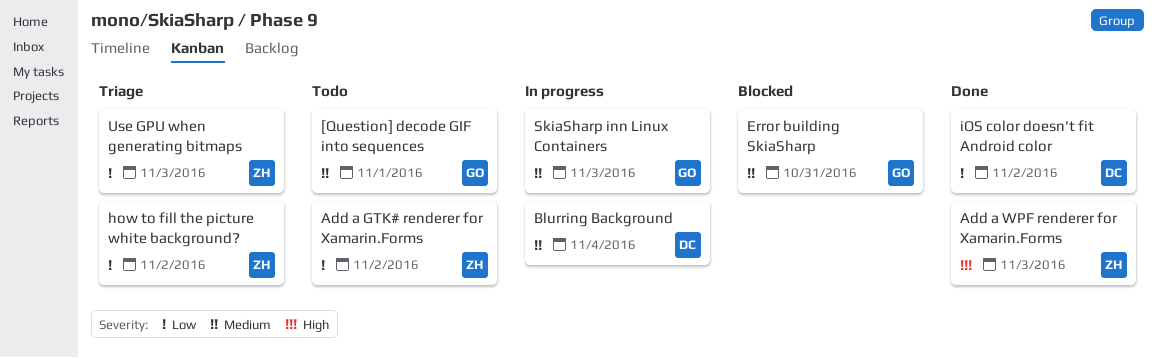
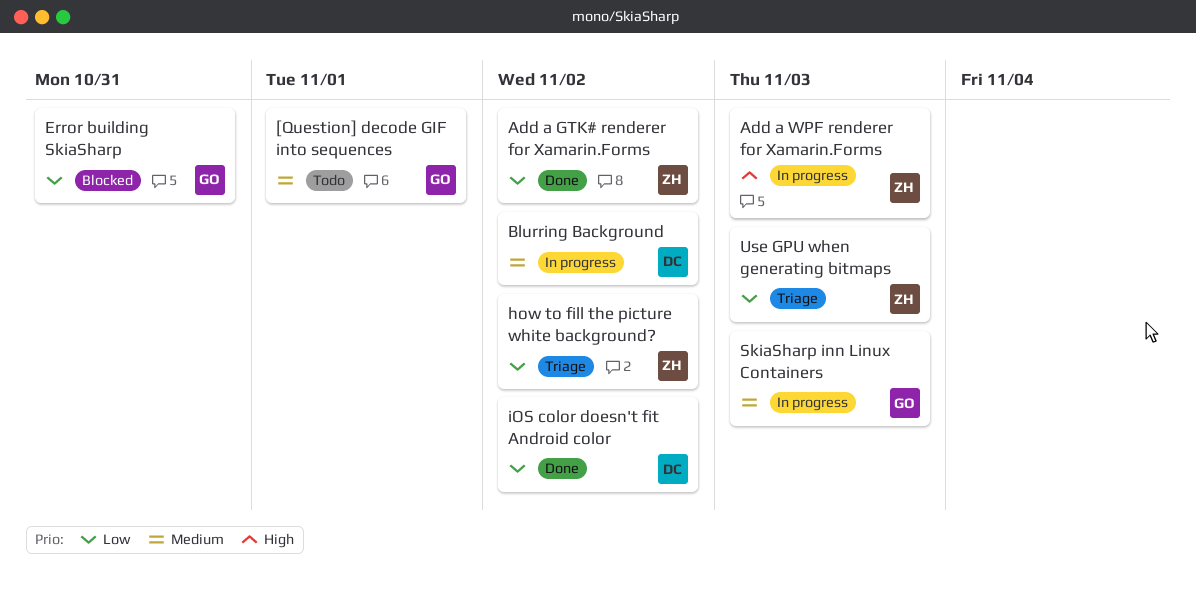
Add a GTK# renderer for Xamarin.Forms, status: Todo -> Done
Add a WPF renderer for Xamarin.Forms, status: Done -> In progress
Blurring Background, due: Nov 4 -> Nov 2
Error building SkiaSharp, priority: Medium -> Low

